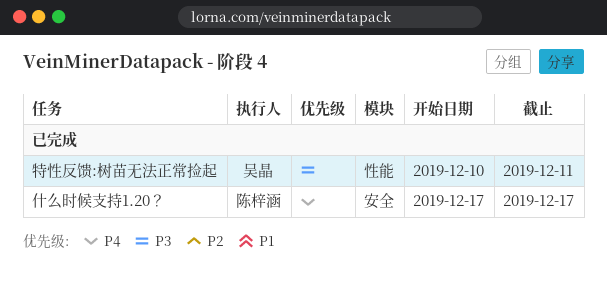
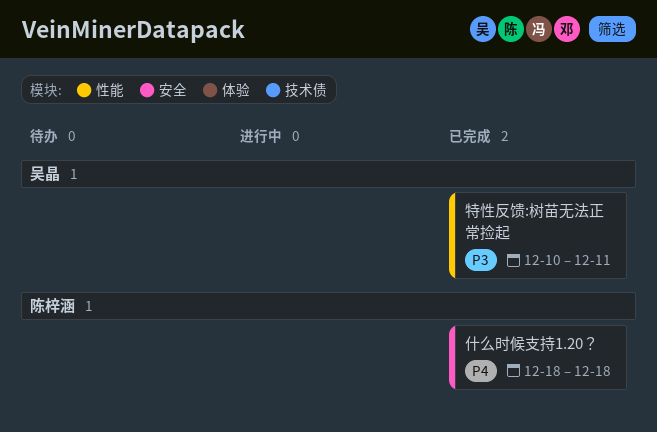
什么时候支持1.20？, start: Dec 17 -> Dec 18
什么时候支持1.20？, due: Dec 17 -> Dec 18

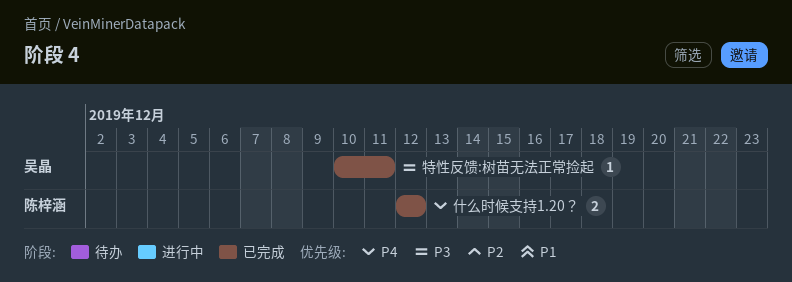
什么时候支持1.20？, start: Dec 18 -> Dec 12
什么时候支持1.20？, due: Dec 18 -> Dec 12

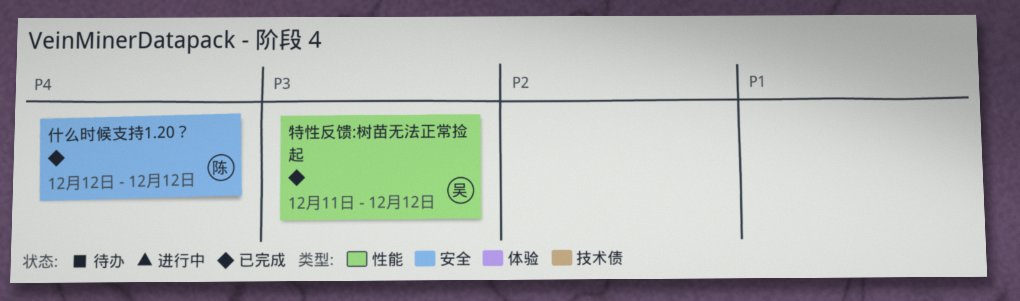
特性反馈:树苗无法正常捡起, start: Dec 10 -> Dec 11
特性反馈:树苗无法正常捡起, due: Dec 11 -> Dec 12

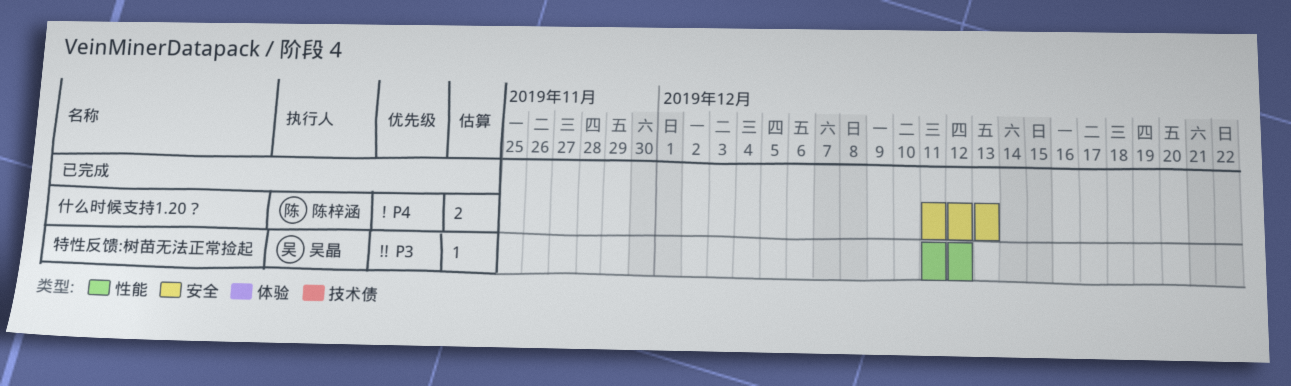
什么时候支持1.20？, start: Dec 12 -> Dec 11
什么时候支持1.20？, due: Dec 12 -> Dec 13

